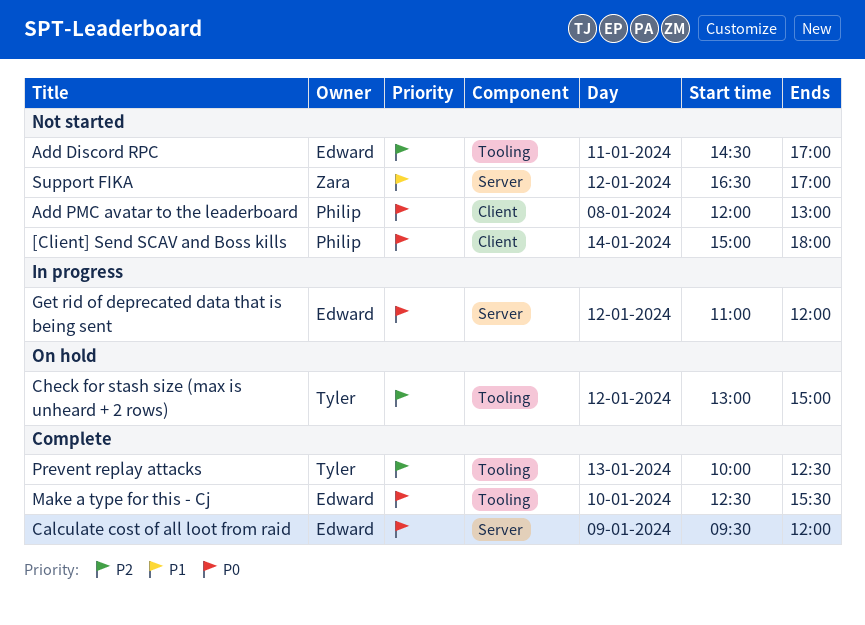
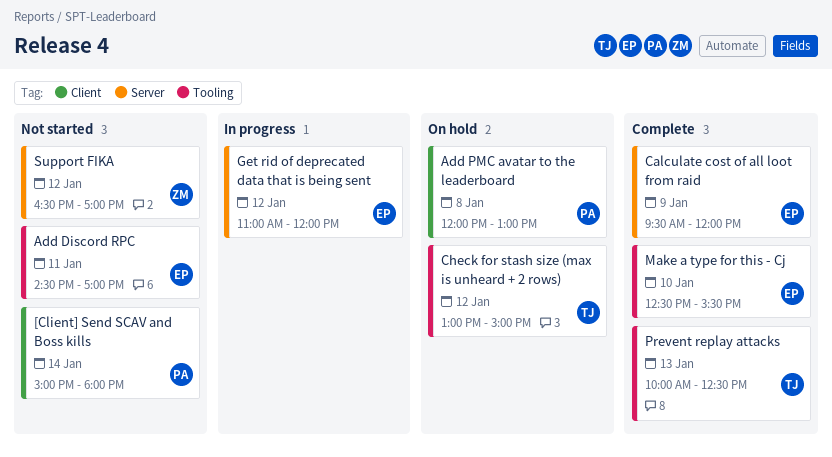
Add PMC avatar to the leaderboard, status: Not started -> On hold

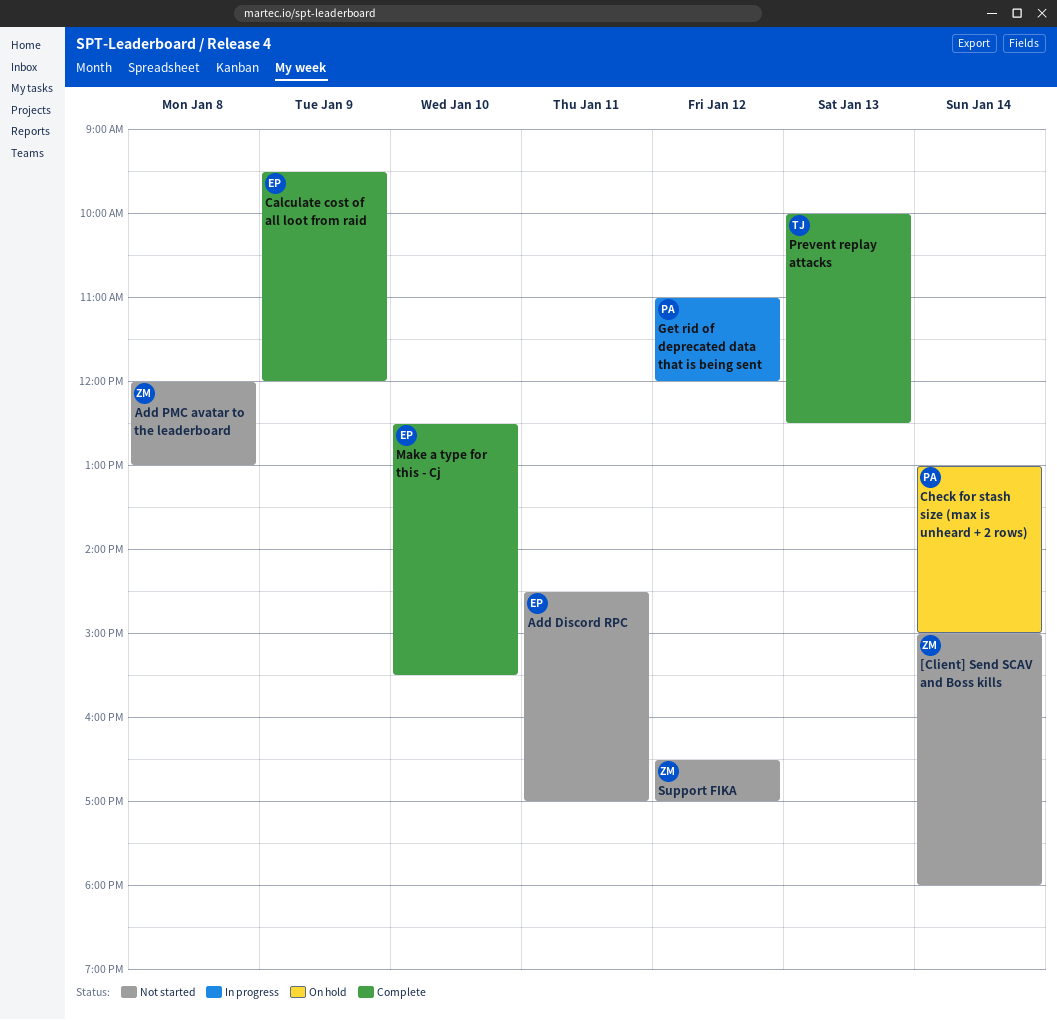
[Client] Send SCAV and Boss kills, owner: PA -> ZM
Add PMC avatar to the leaderboard, status: On hold -> Not started
Add PMC avatar to the leaderboard, owner: PA -> ZM
Check for stash size (max is unheard + 2 rows), owner: TJ -> PA
Check for stash size (max is unheard + 2 rows), day: Jan 12 -> Jan 14
Get rid of deprecated data that is being sent, owner: EP -> PA

